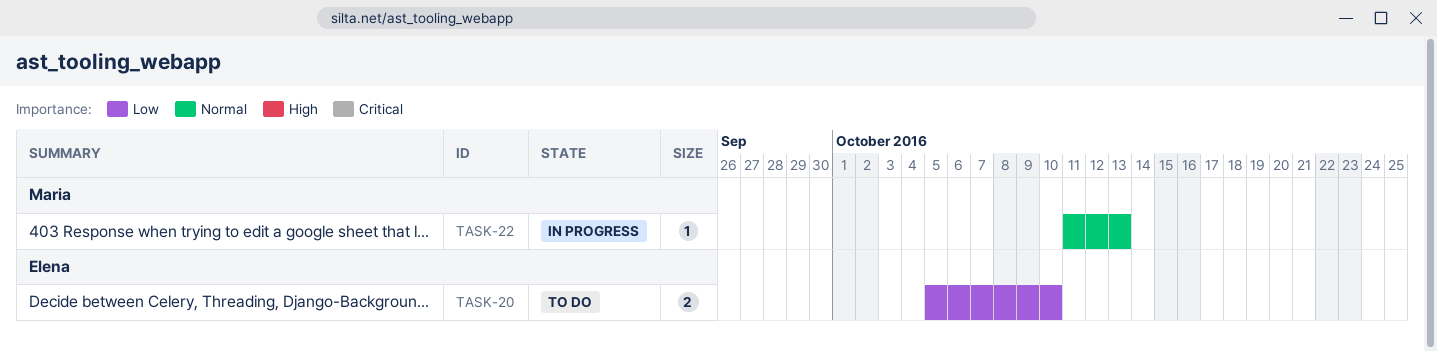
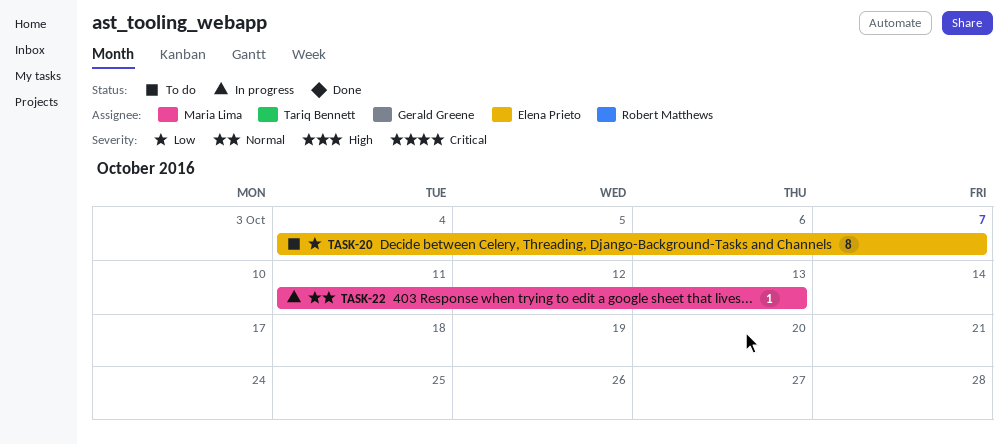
TASK-20, estimate: 2 -> 8
TASK-20, start: Oct 5 -> Oct 4
TASK-20, due: Oct 10 -> Oct 7

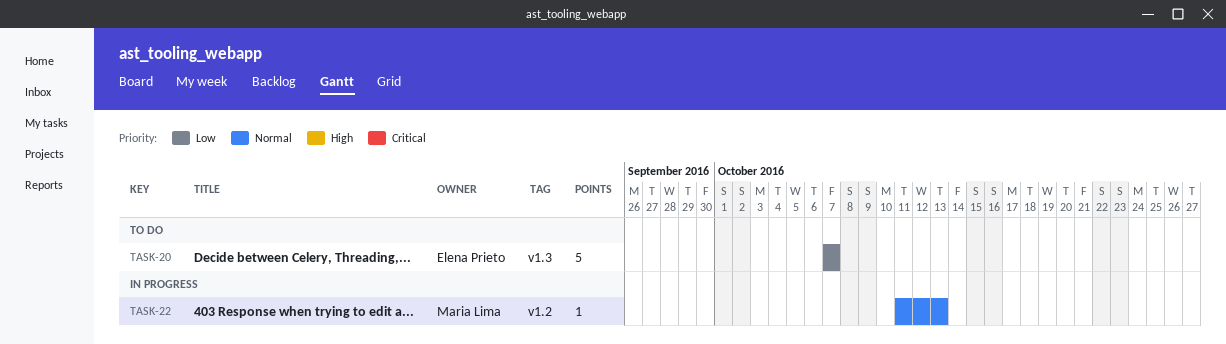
TASK-20, estimate: 8 -> 5
TASK-20, start: Oct 4 -> Oct 7

